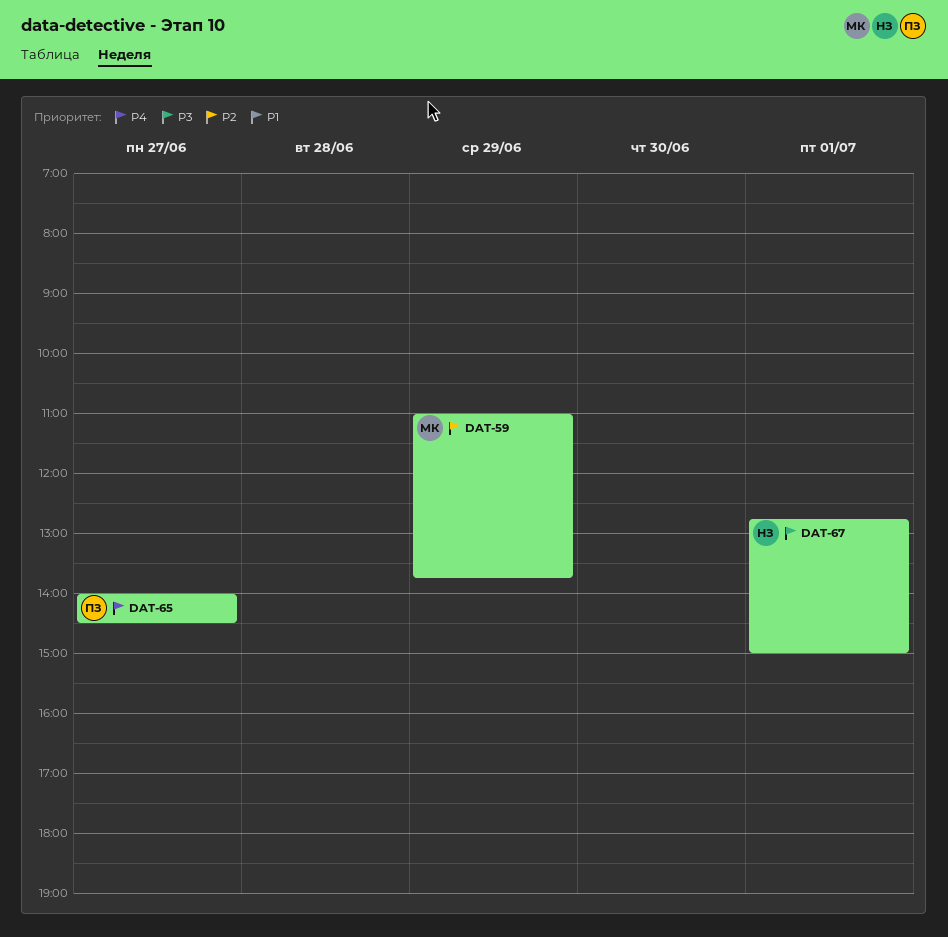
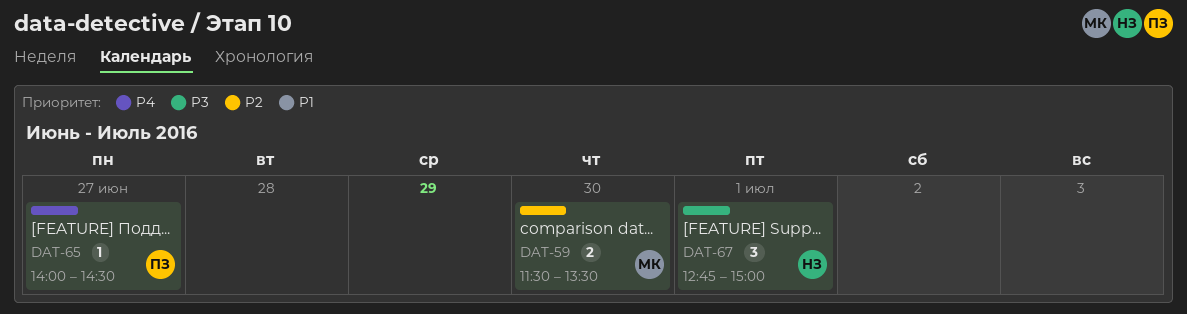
DAT-59, day: Jun 29 -> Jun 30
DAT-59, begins: 11:00 -> 11:30
DAT-59, ends: 13:45 -> 13:30

